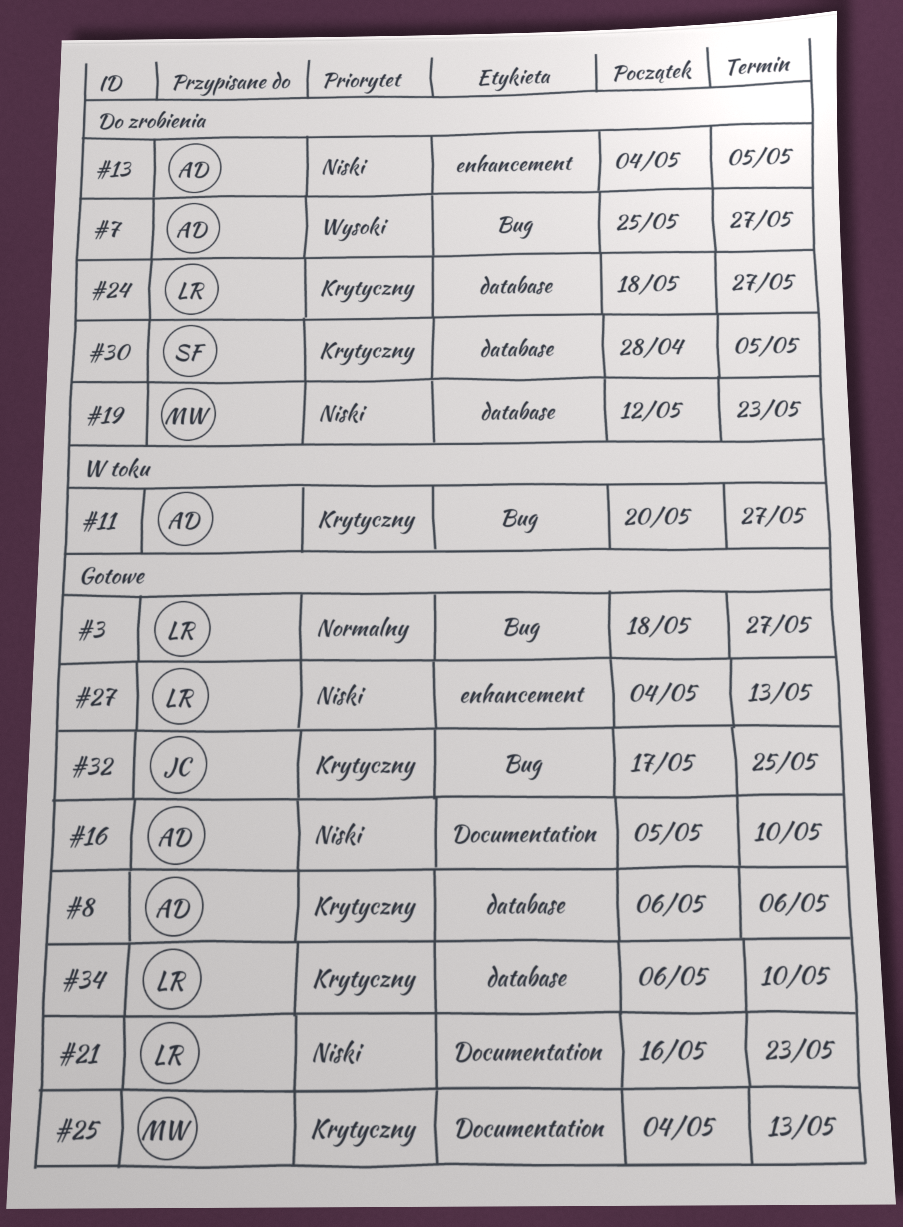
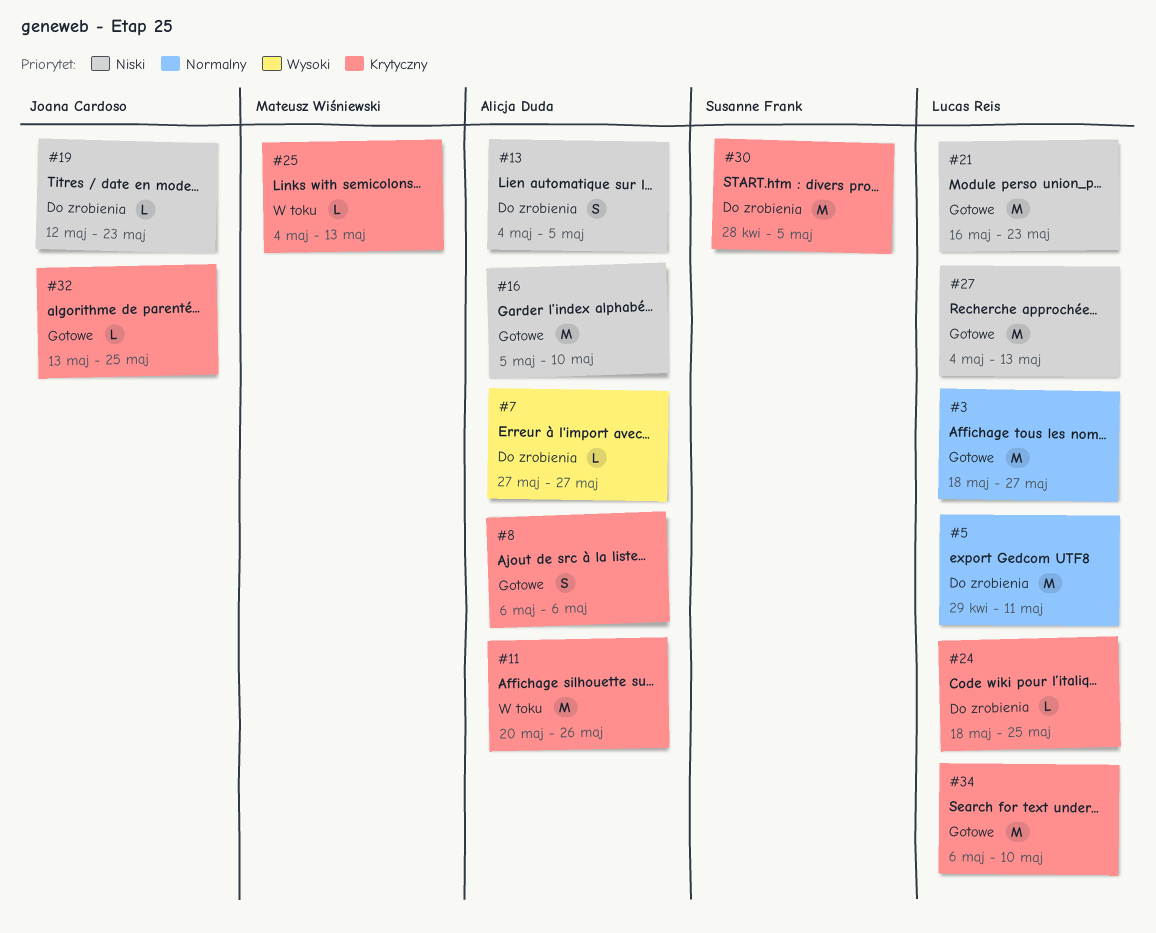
#5: none -> present
#7, start: May 25 -> May 27
#11, due: May 27 -> May 26
#19, owner: Mateusz Wiśniewski -> Joana Cardoso
#24, due: May 27 -> May 25
#25, status: Gotowe -> W toku
#32, start: May 17 -> May 13

